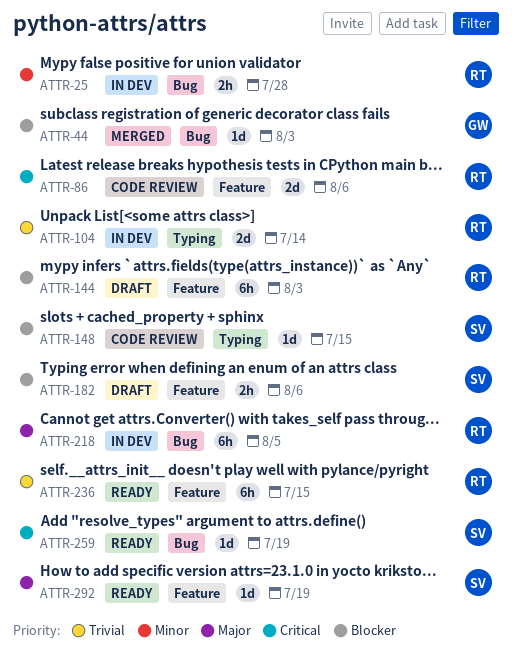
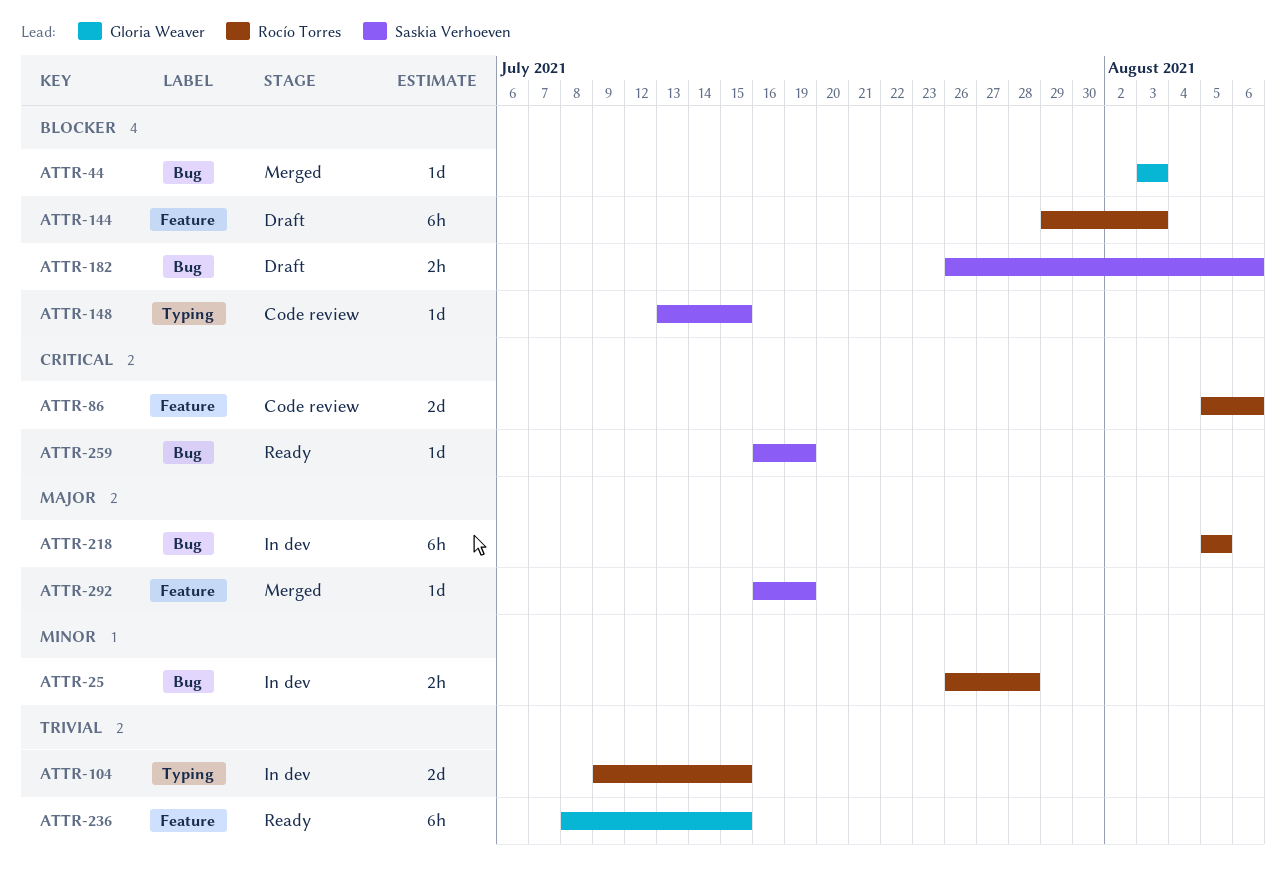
ATTR-104, due: Jul 14 -> Jul 15
ATTR-182, label: Feature -> Bug
ATTR-236, owner: Rocío Torres -> Gloria Weaver
ATTR-292, status: Ready -> Merged

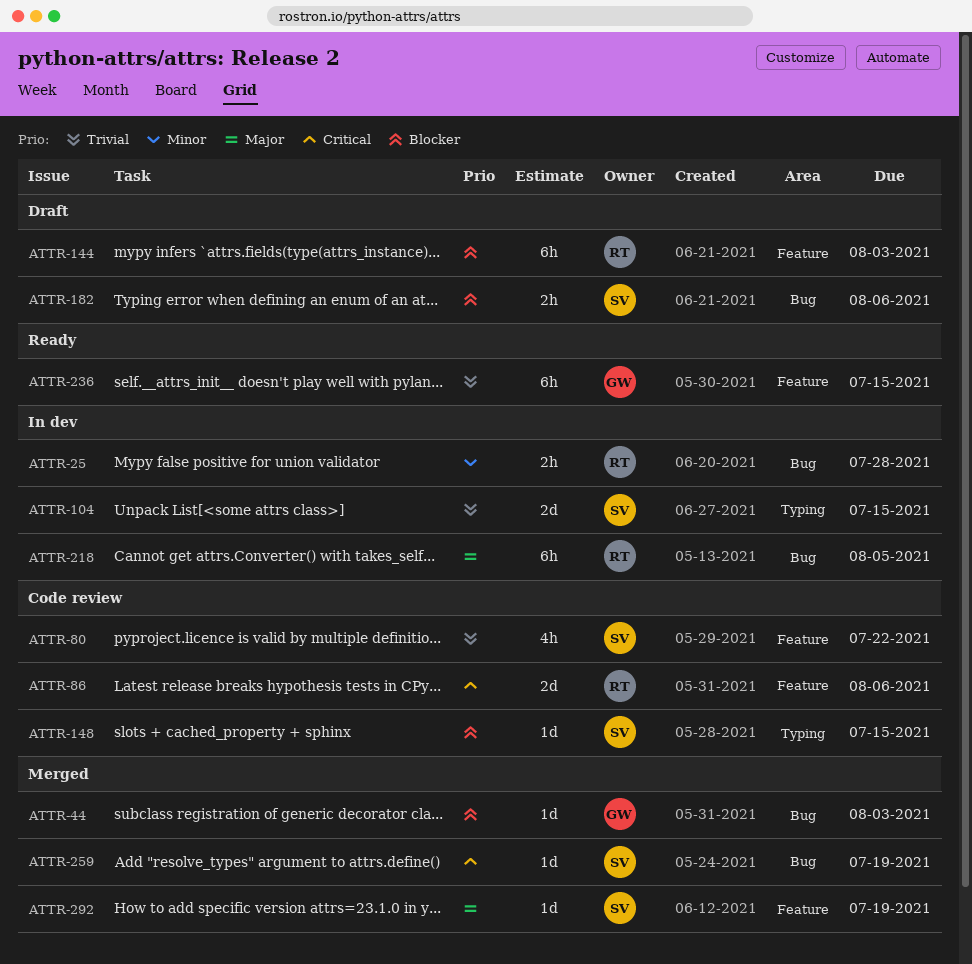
ATTR-80: none -> present
ATTR-104, owner: Rocío Torres -> Saskia Verhoeven
ATTR-259, status: Ready -> Merged

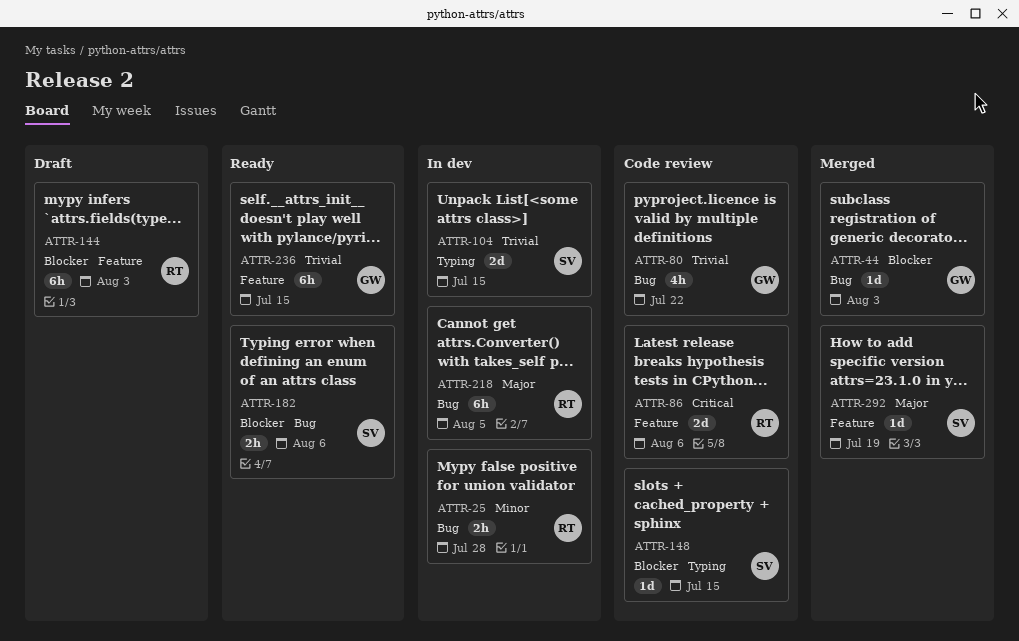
ATTR-80, owner: SV -> GW
ATTR-80, label: Feature -> Bug
ATTR-182, status: Draft -> Ready
ATTR-259: present -> none

